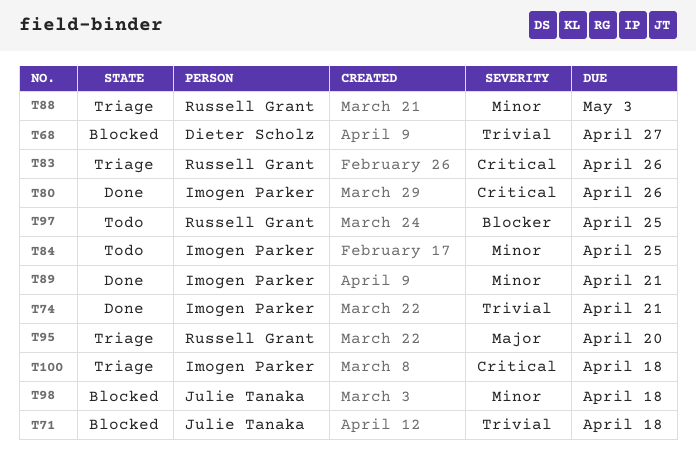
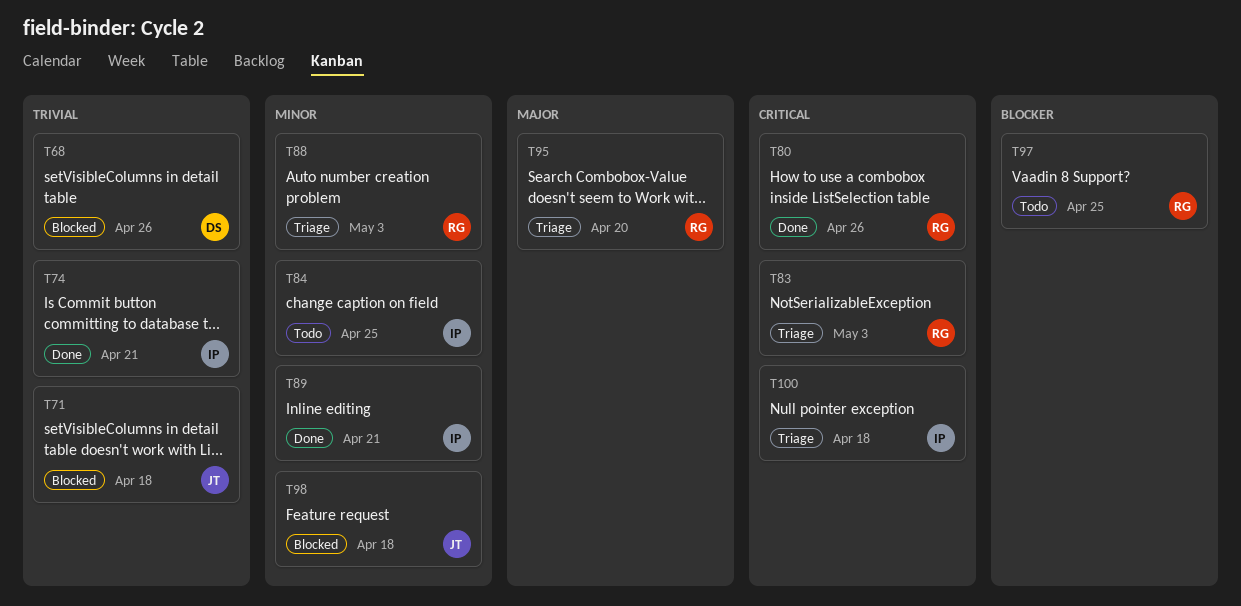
T68, due: Apr 27 -> Apr 26
T80, owner: Imogen Parker -> Russell Grant
T83, due: Apr 26 -> May 3

